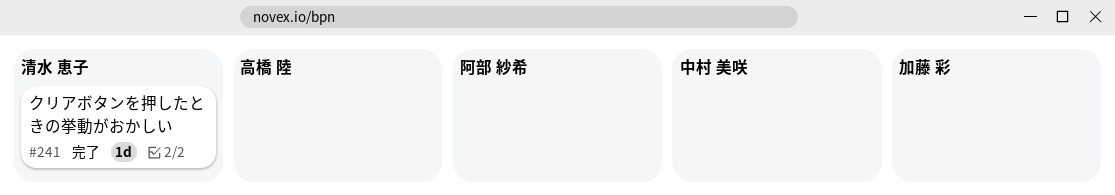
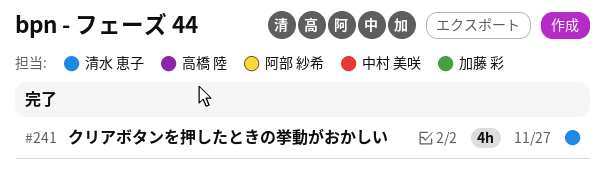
#241, estimate: 1d -> 4h

